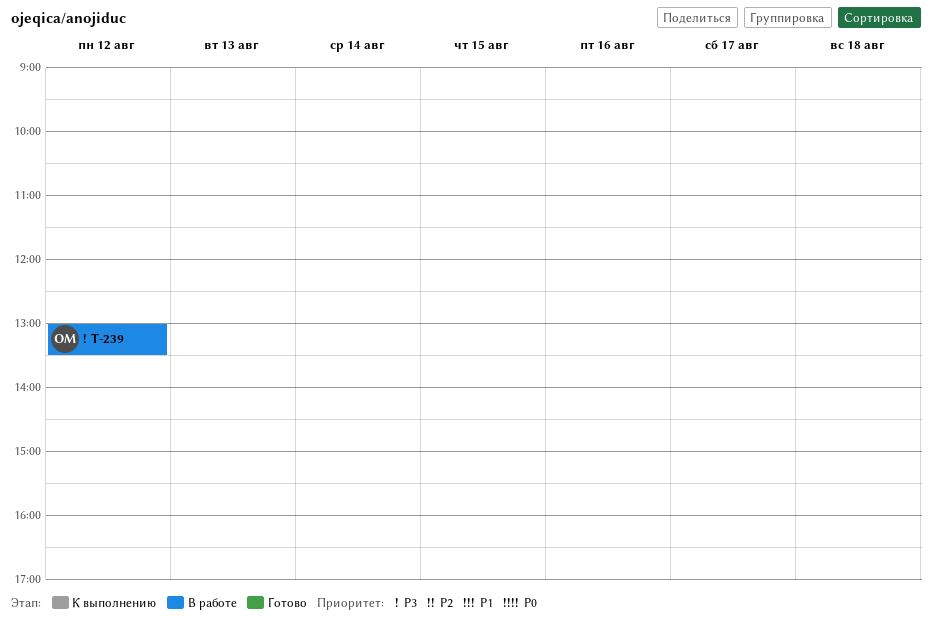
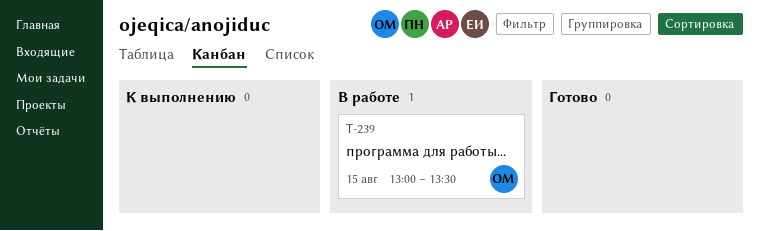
T-239, day: Aug 12 -> Aug 15

